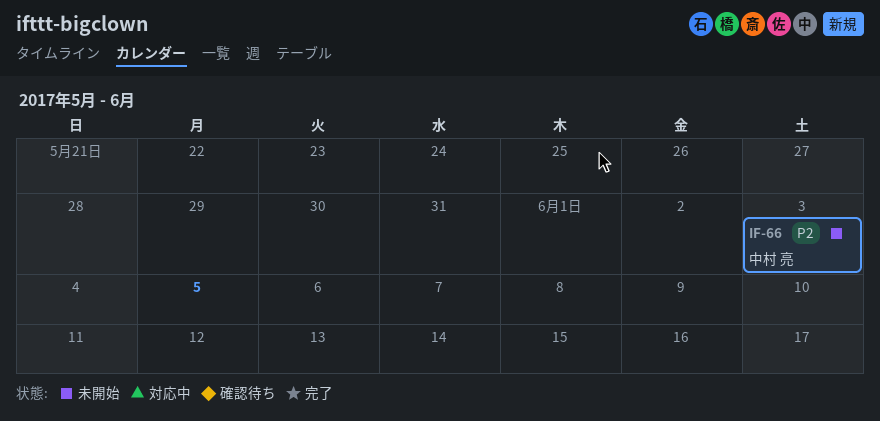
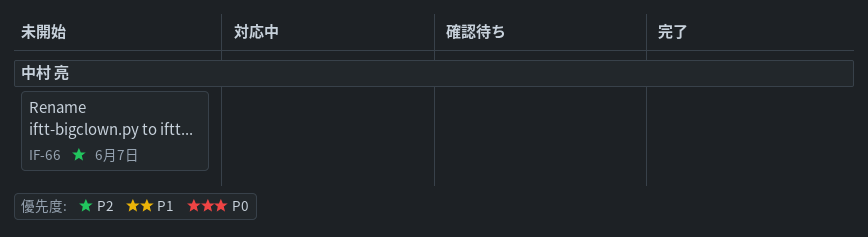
IF-66, due: Jun 3 -> Jun 7

